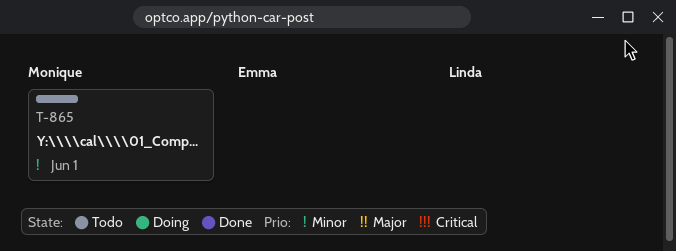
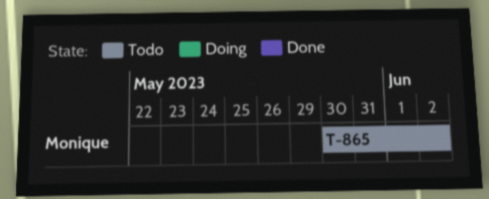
T-865, due: Jun 1 -> Jun 2

